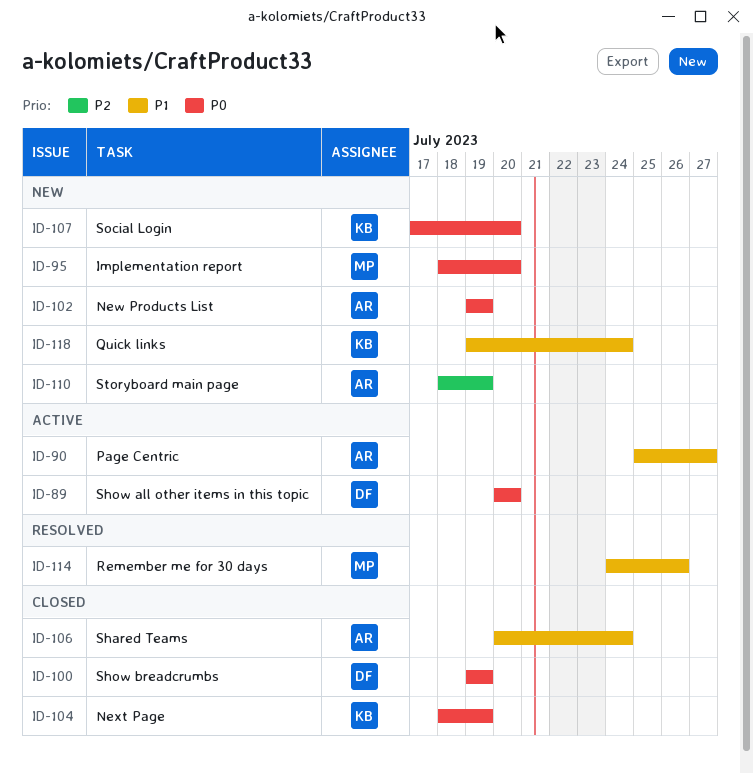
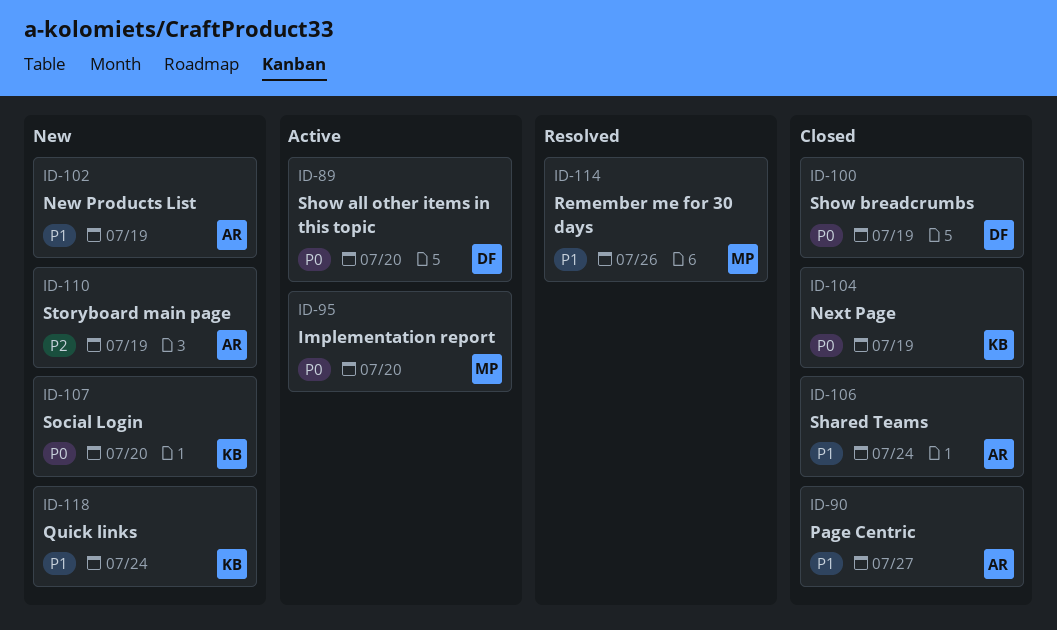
ID-90, status: Active -> Closed
ID-95, status: New -> Active
ID-102, priority: P0 -> P1

